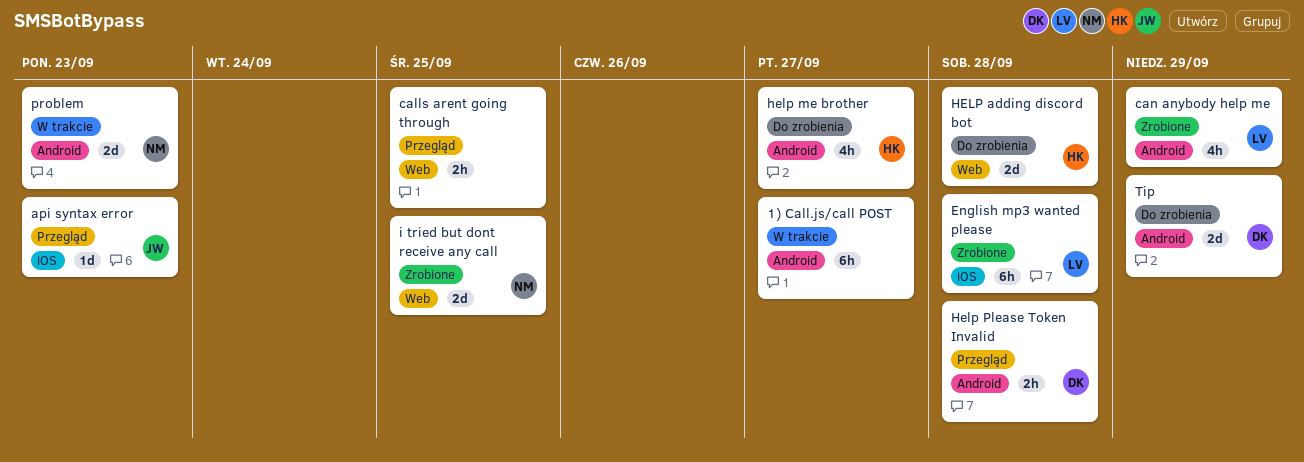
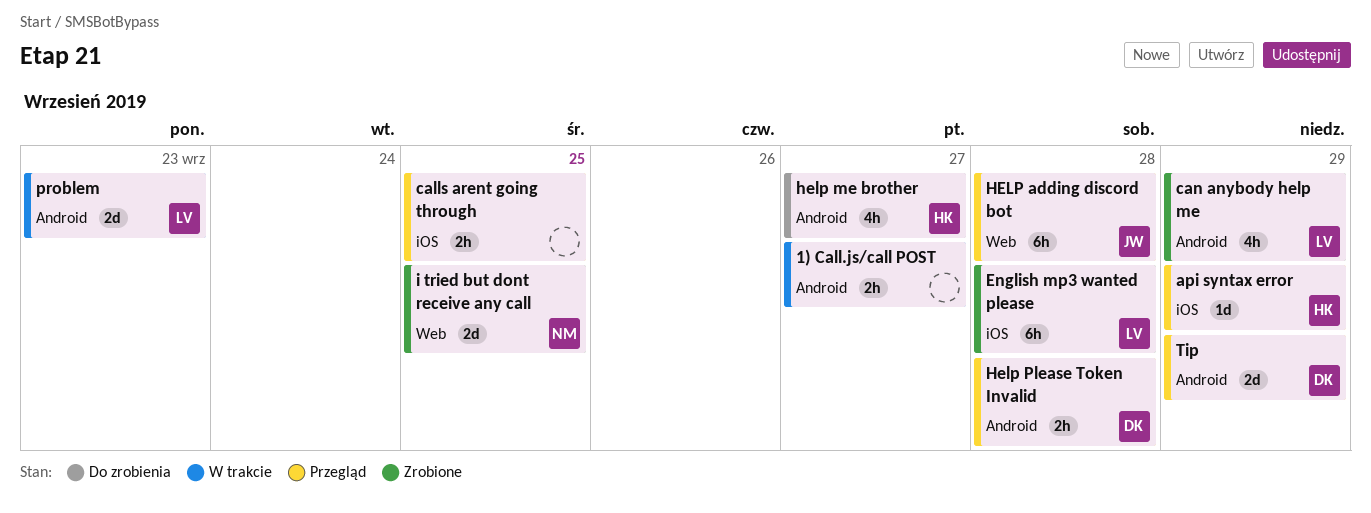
1) Call.js/call POST, estimate: 6h -> 2h
api syntax error, owner: JW -> HK
api syntax error, due: Sep 23 -> Sep 29
calls arent going through, label: Web -> iOS
HELP adding discord bot, status: Do zrobienia -> Przegląd
HELP adding discord bot, owner: HK -> JW
HELP adding discord bot, estimate: 2d -> 6h
problem, owner: NM -> LV
Tip, status: Do zrobienia -> Przegląd

